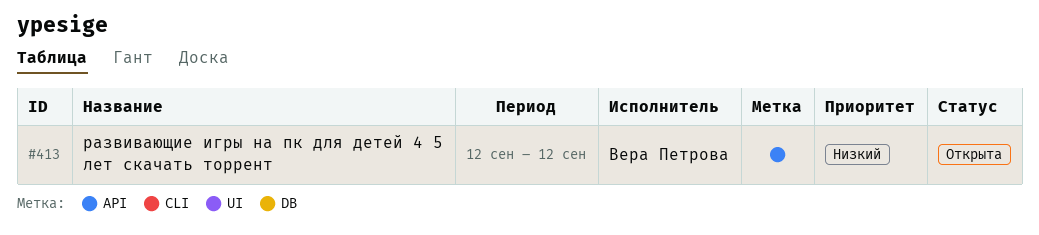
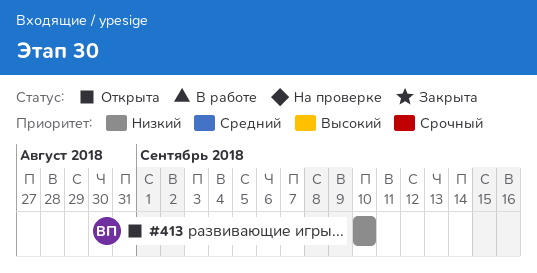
#413, start: Sep 12 -> Sep 10
#413, due: Sep 12 -> Sep 10

